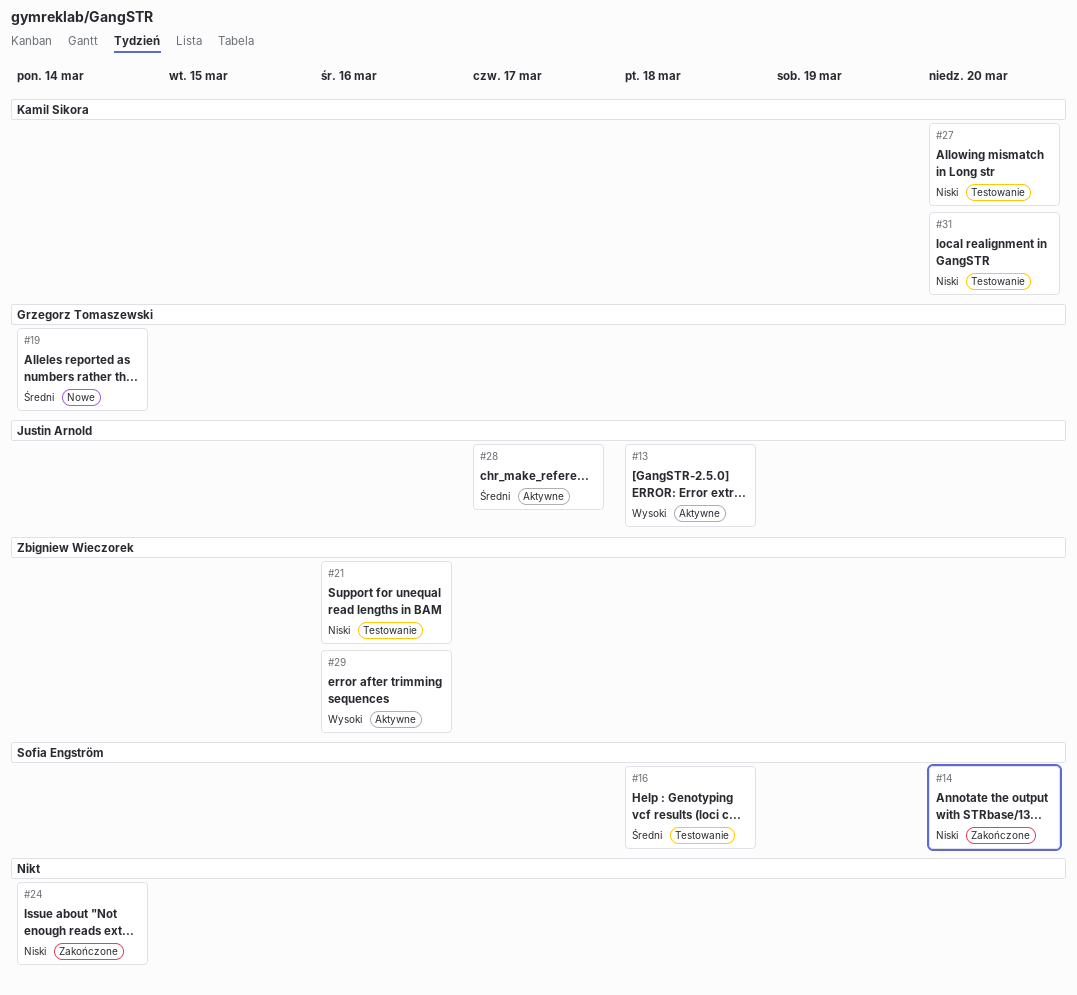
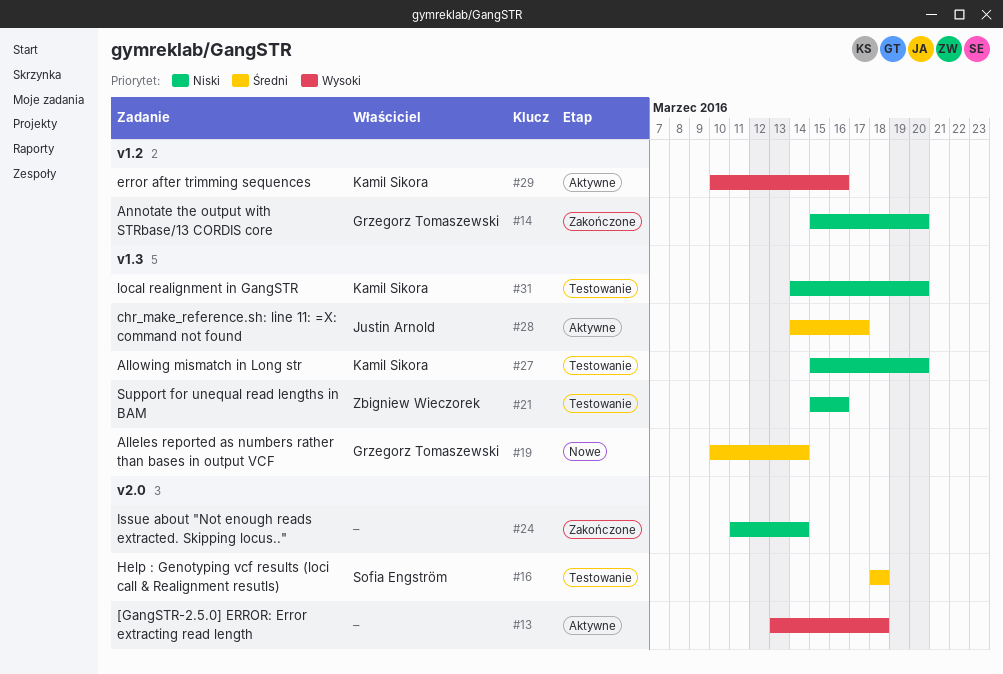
#13, owner: Justin Arnold -> none
#14, owner: Sofia Engström -> Grzegorz Tomaszewski
#29, owner: Zbigniew Wieczorek -> Kamil Sikora

